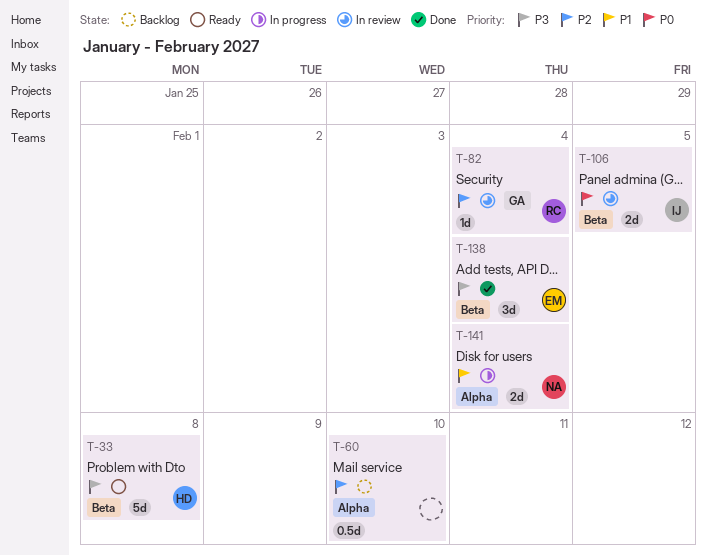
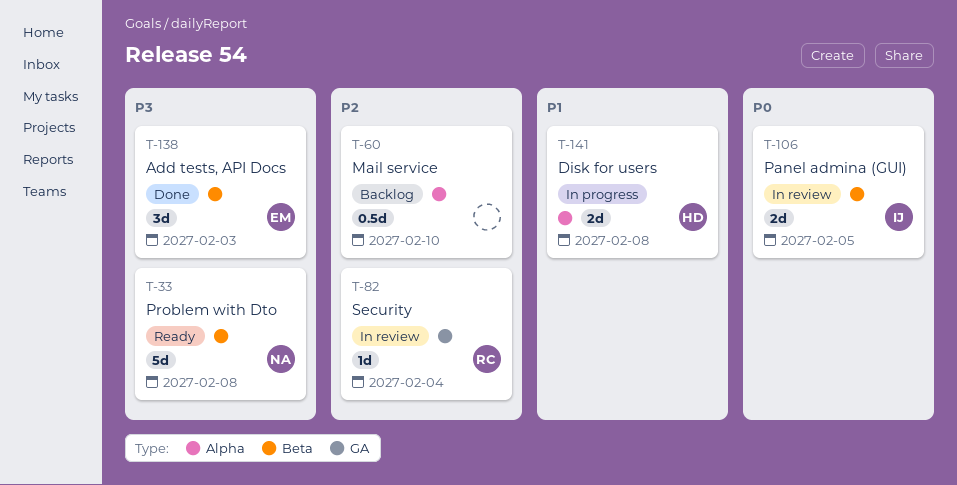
T-33, owner: HD -> NA
T-138, due: Feb 4 -> Feb 3
T-141, owner: NA -> HD
T-141, due: Feb 4 -> Feb 8

